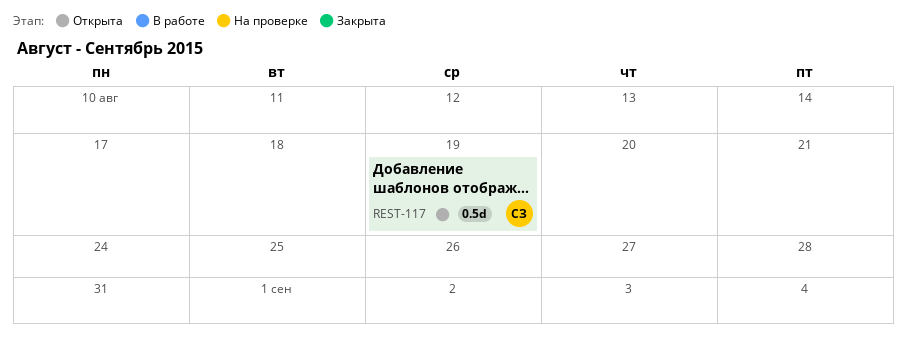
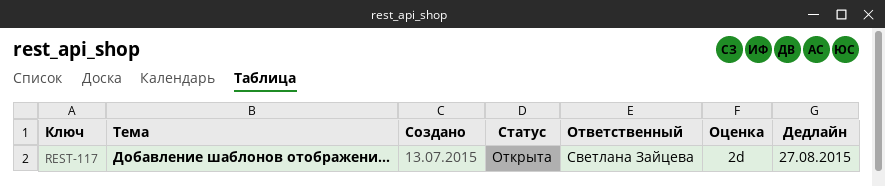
REST-117, estimate: 0.5d -> 2d
REST-117, due: Aug 19 -> Aug 27

